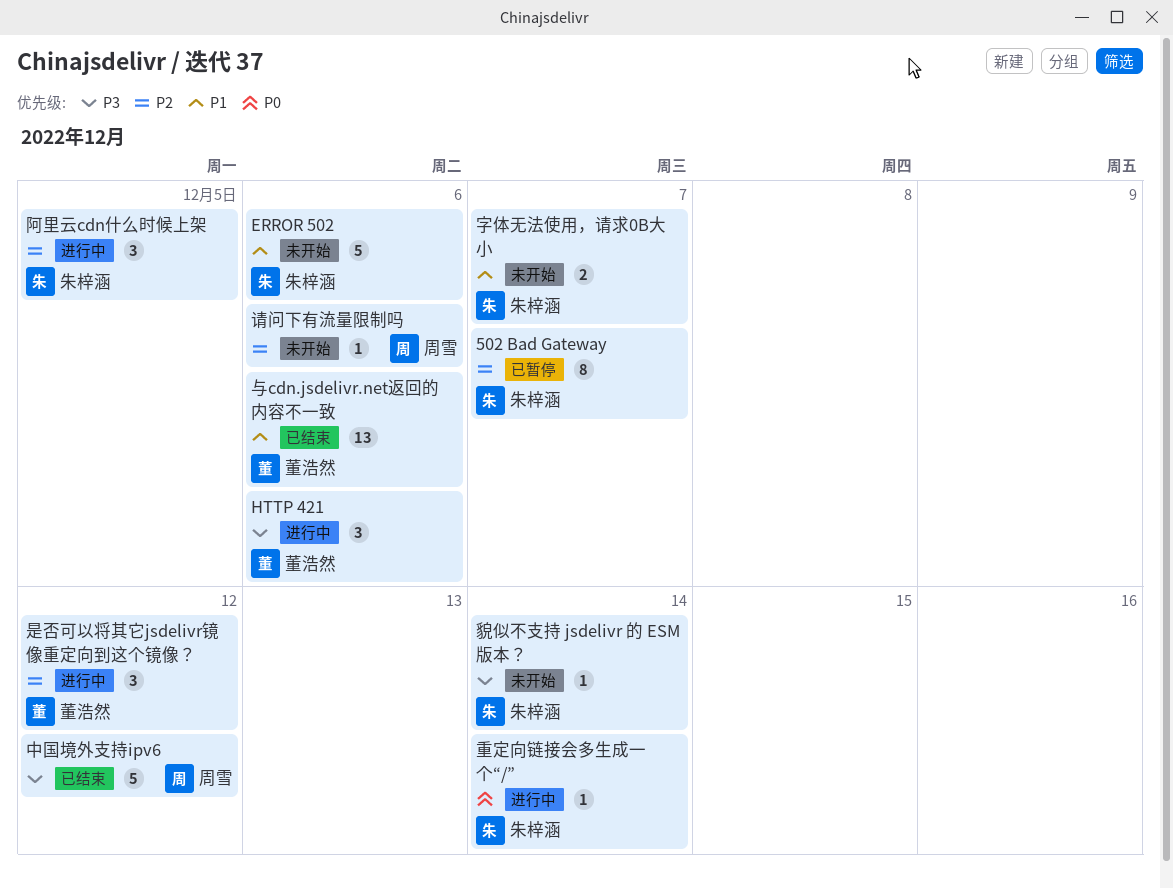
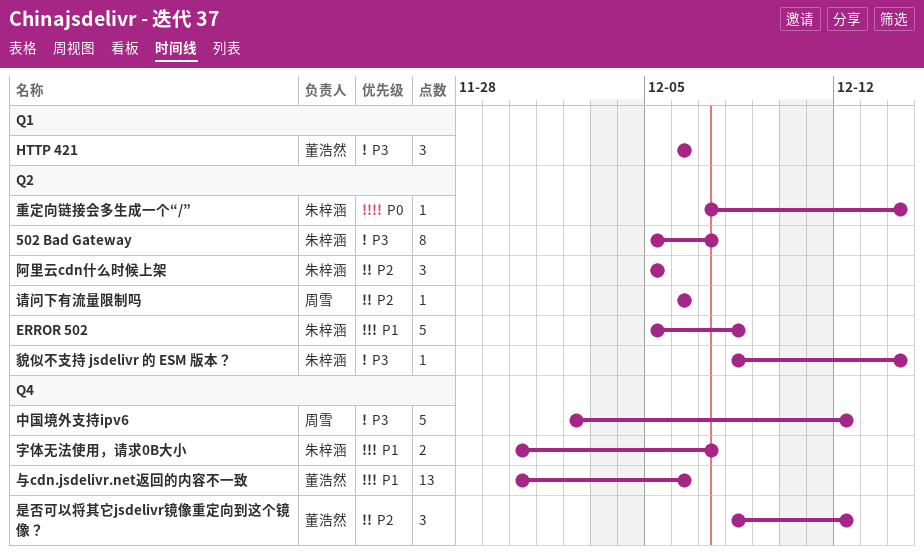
502 Bad Gateway, priority: P2 -> P3
ERROR 502, due: Dec 6 -> Dec 8

